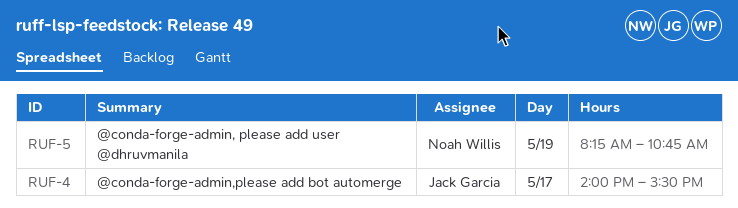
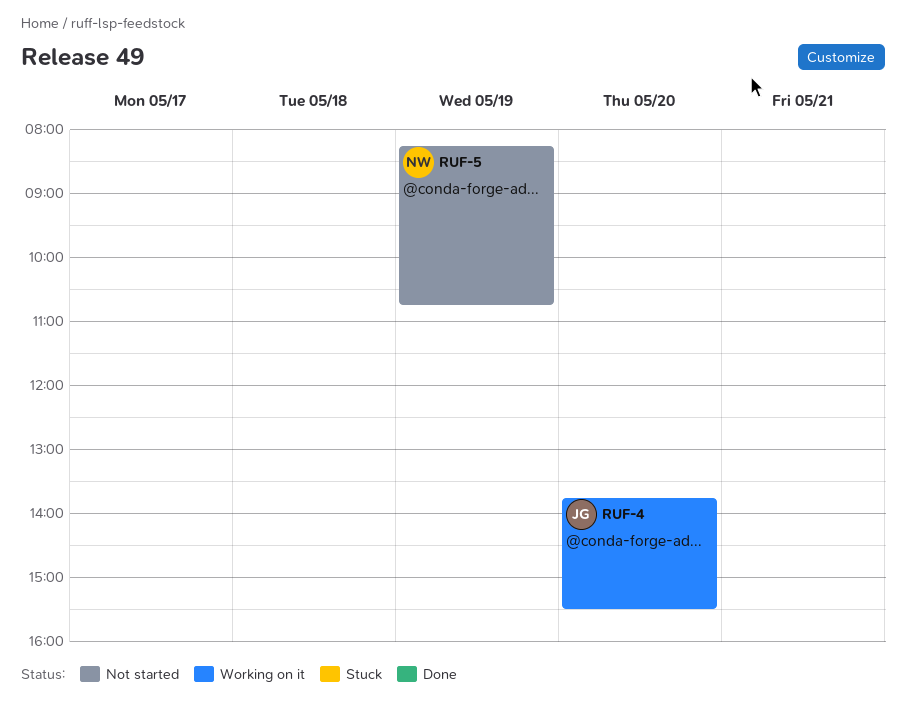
RUF-4, day: May 17 -> May 20
RUF-4, begins: 14:00 -> 13:45

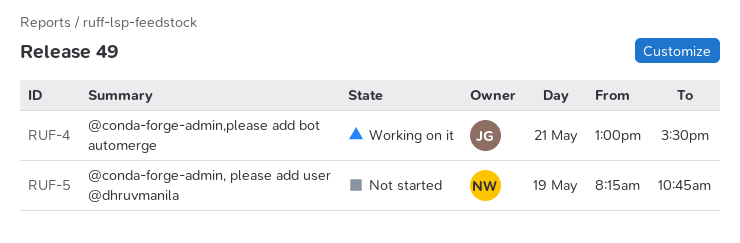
RUF-4, day: May 20 -> May 21
RUF-4, begins: 13:45 -> 13:00

